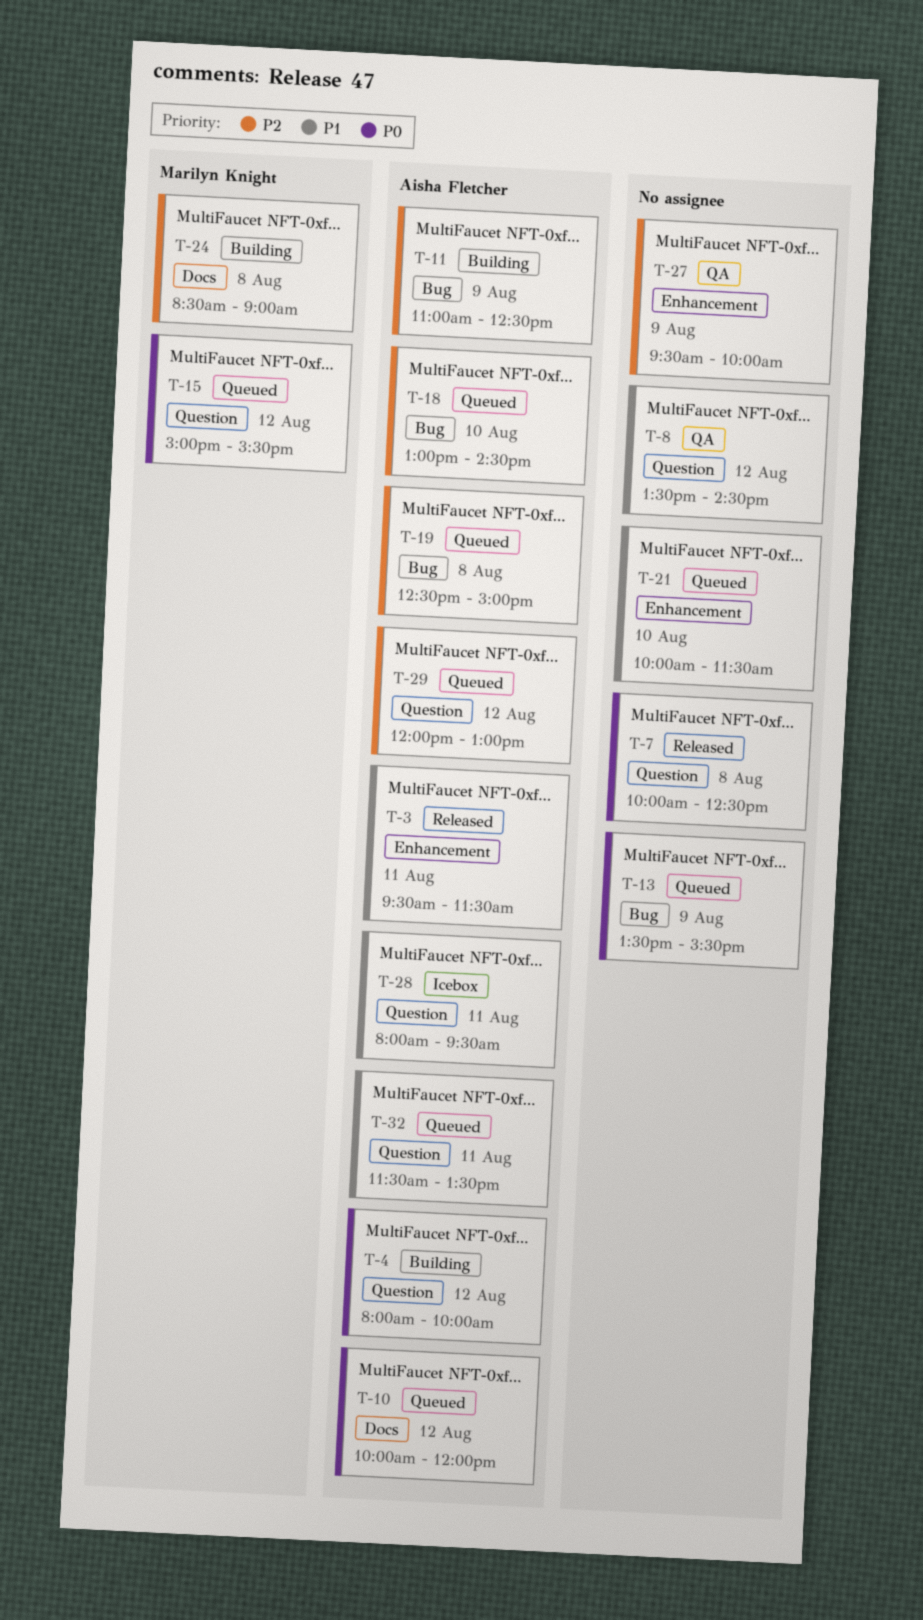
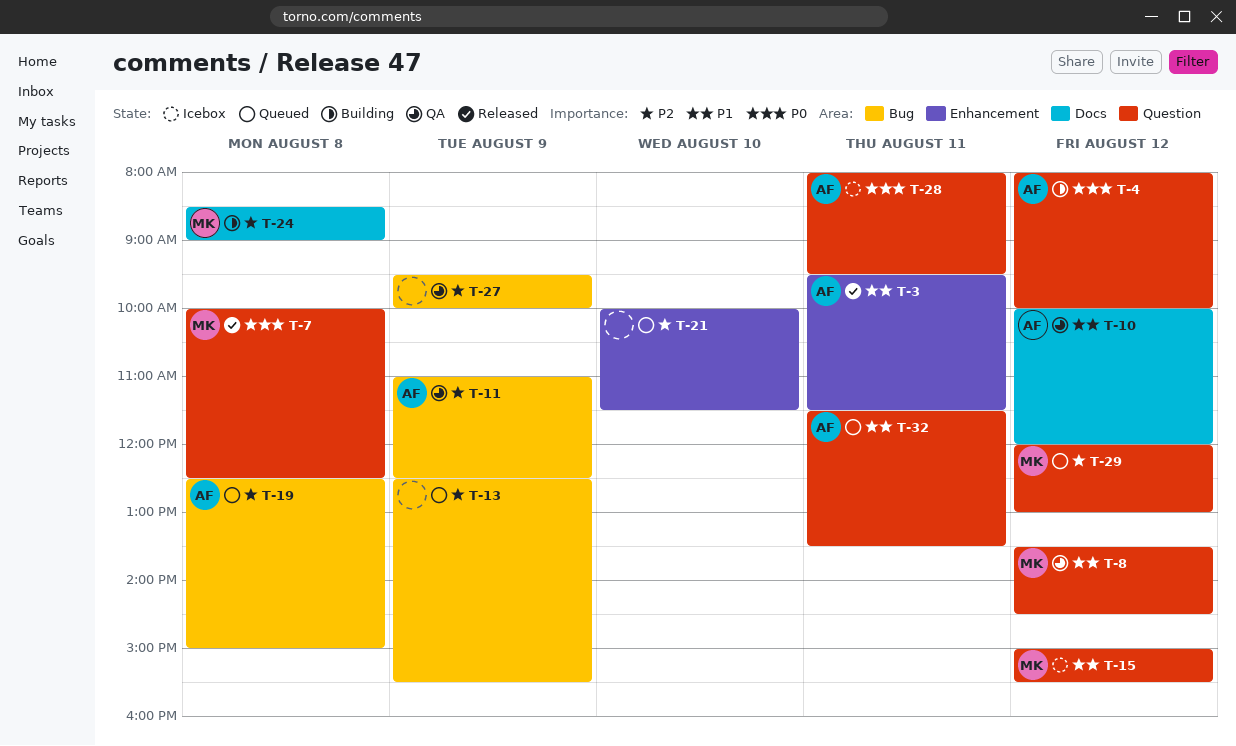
T-7, owner: none -> Marilyn Knight
T-8, owner: none -> Marilyn Knight
T-10, status: Queued -> QA
T-10, priority: P0 -> P1
T-11, status: Building -> QA
T-13, priority: P0 -> P2
T-13, begins: 13:30 -> 12:30
T-15, status: Queued -> Icebox
T-15, priority: P0 -> P1
T-18: present -> none
T-21, priority: P1 -> P2
T-27, label: Enhancement -> Bug
T-28, priority: P1 -> P0
T-29, owner: Aisha Fletcher -> Marilyn Knight

